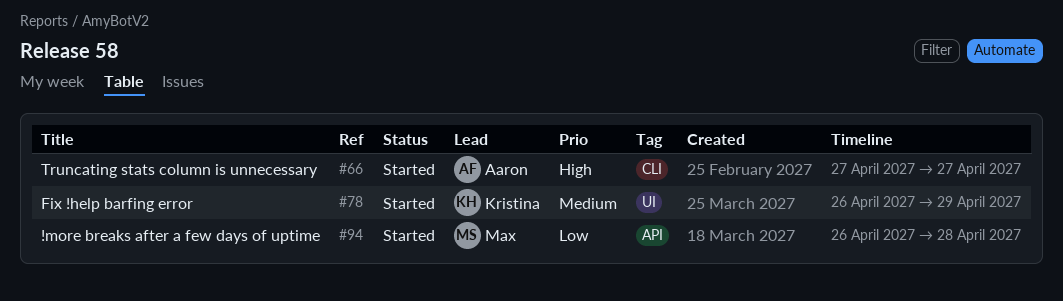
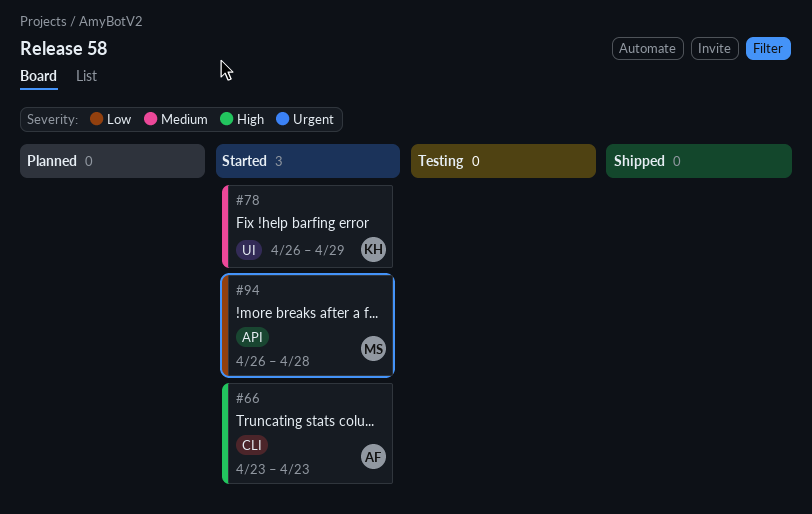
#66, start: Apr 27 -> Apr 23
#66, due: Apr 27 -> Apr 23

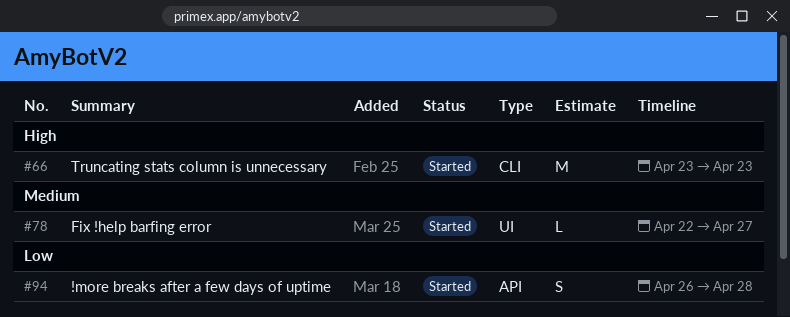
#78, start: Apr 26 -> Apr 22
#78, due: Apr 29 -> Apr 27

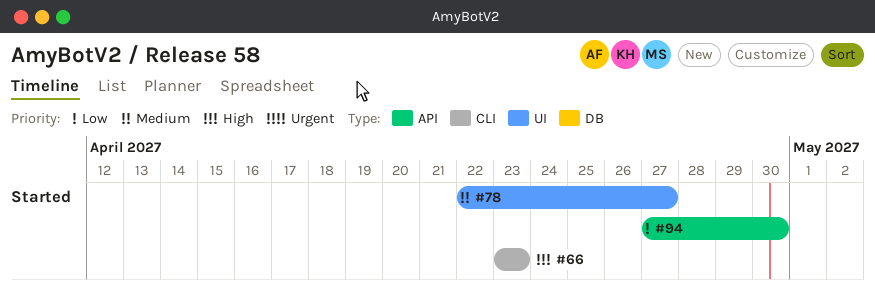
#94, start: Apr 26 -> Apr 27
#94, due: Apr 28 -> Apr 30

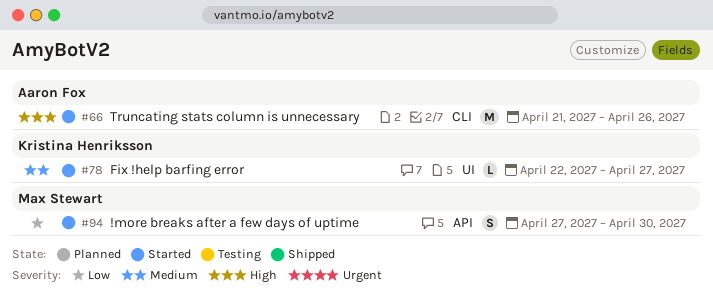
#66, start: Apr 23 -> Apr 21
#66, due: Apr 23 -> Apr 26

